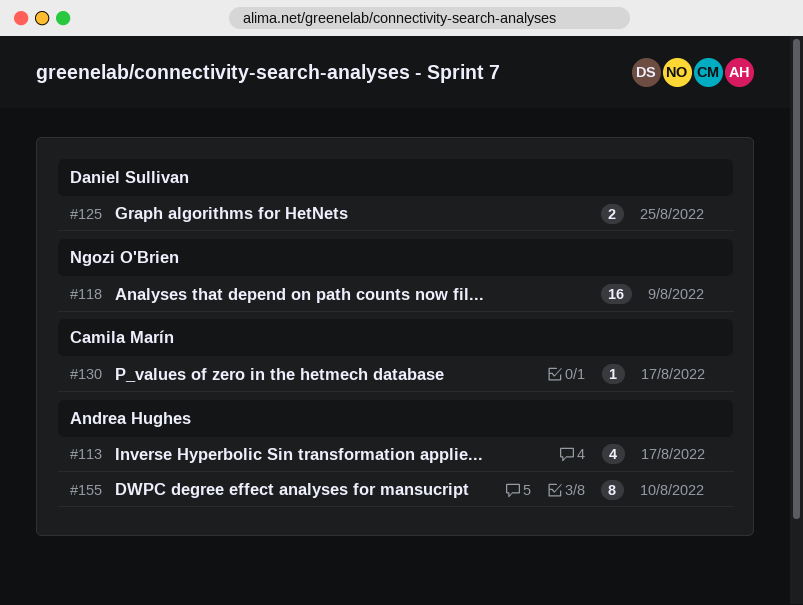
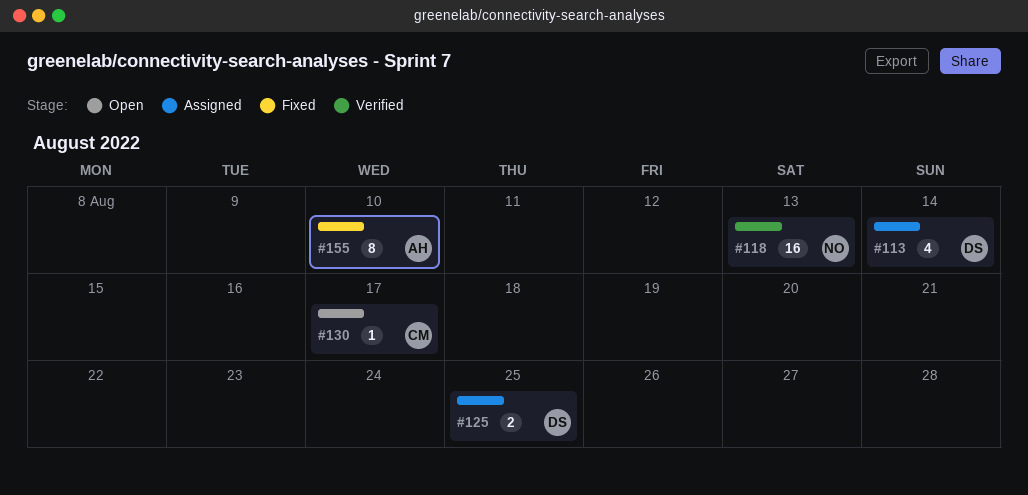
#113, owner: Andrea Hughes -> Daniel Sullivan
#113, due: Aug 17 -> Aug 14
#118, due: Aug 9 -> Aug 13

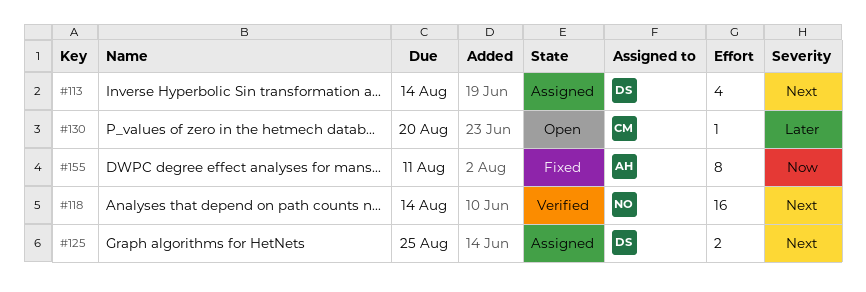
#118, due: Aug 13 -> Aug 14
#130, due: Aug 17 -> Aug 20
#155, due: Aug 10 -> Aug 11

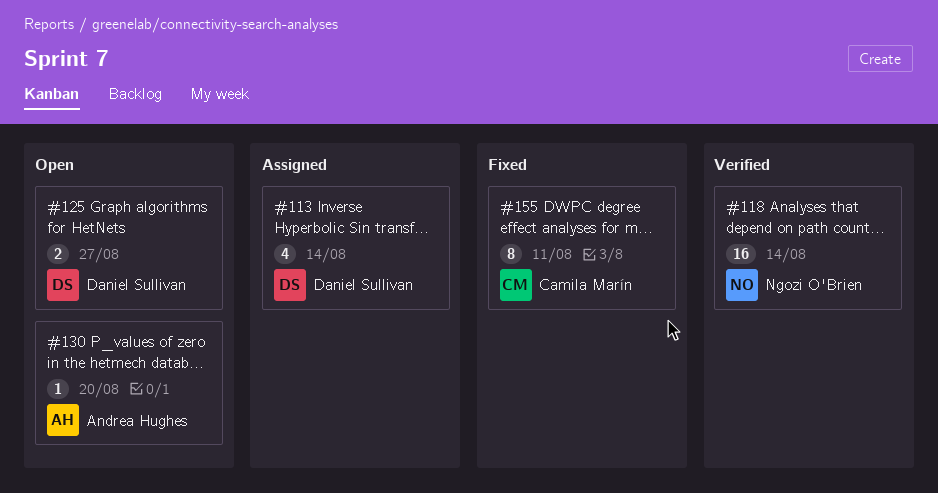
#125, status: Assigned -> Open
#125, due: Aug 25 -> Aug 27
#130, owner: Camila Marín -> Andrea Hughes
#155, owner: Andrea Hughes -> Camila Marín

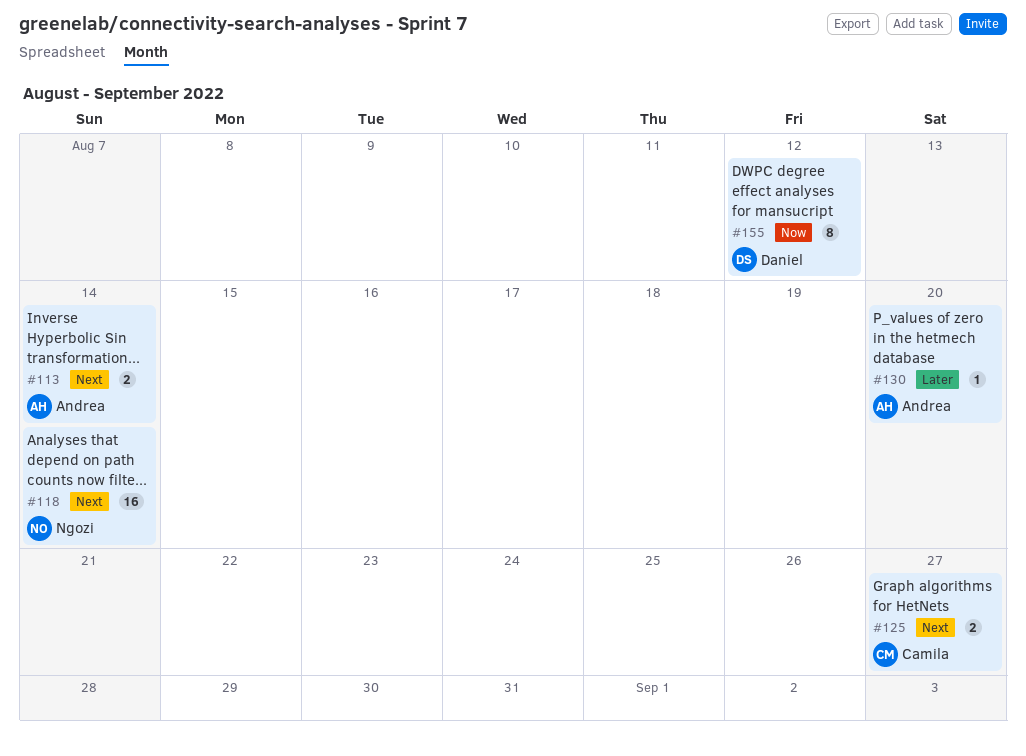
#113, owner: Daniel Sullivan -> Andrea Hughes
#113, estimate: 4 -> 2
#125, owner: Daniel Sullivan -> Camila Marín
#155, owner: Camila Marín -> Daniel Sullivan
#155, due: Aug 11 -> Aug 12

